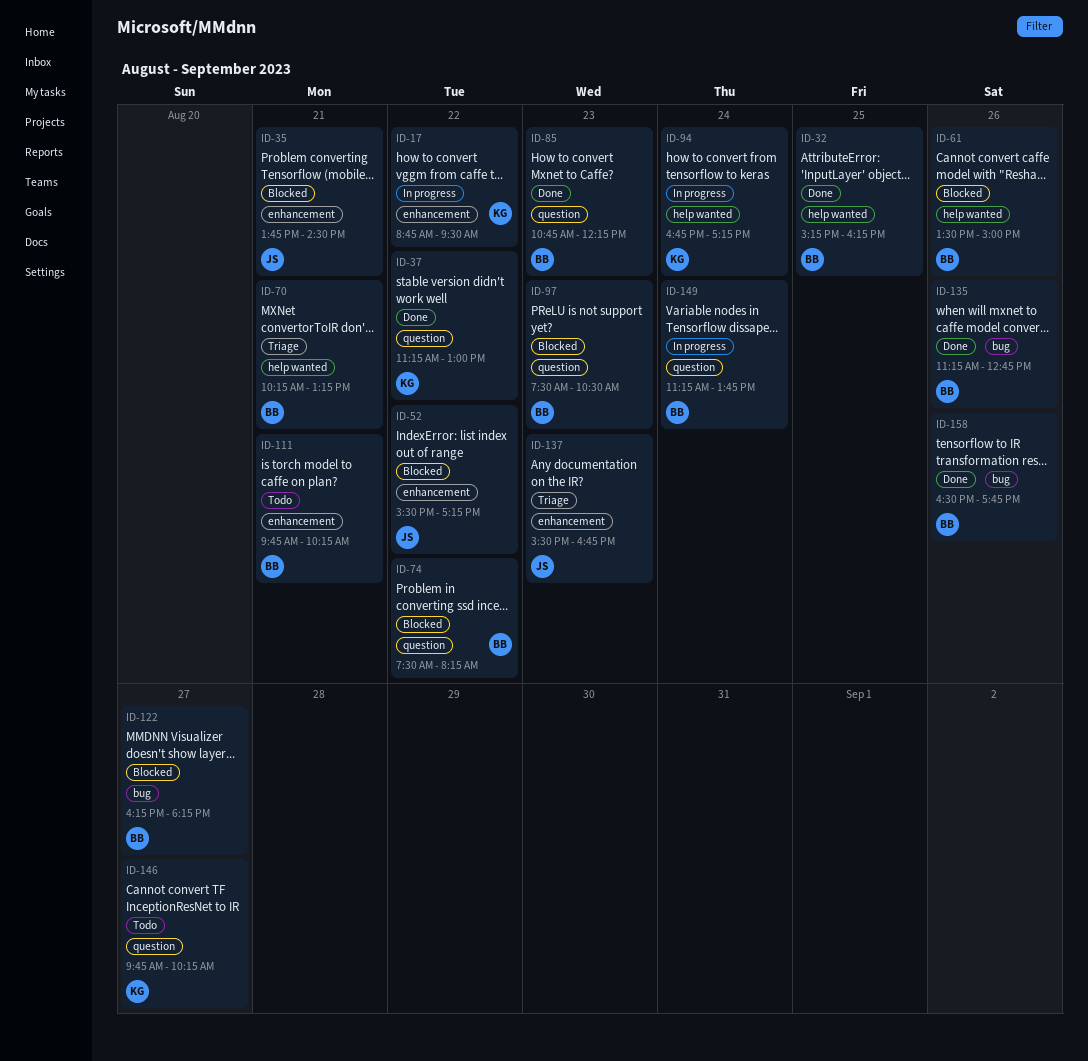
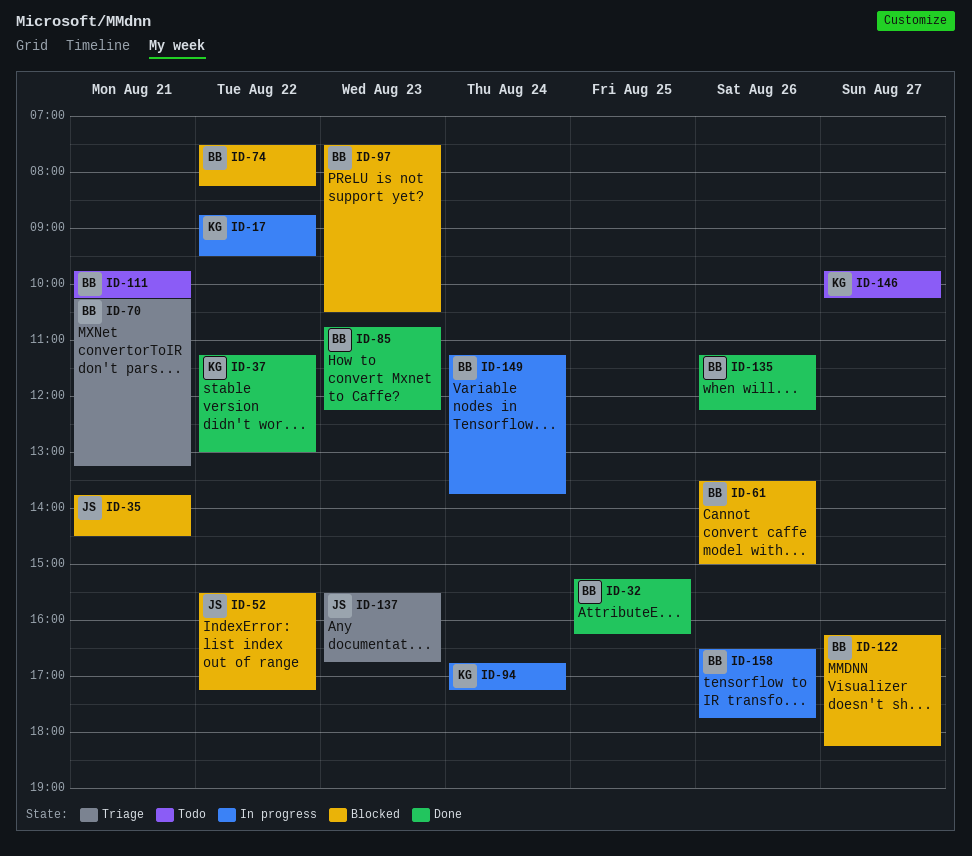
ID-135, ends: 12:45 -> 12:15
ID-158, status: Done -> In progress

